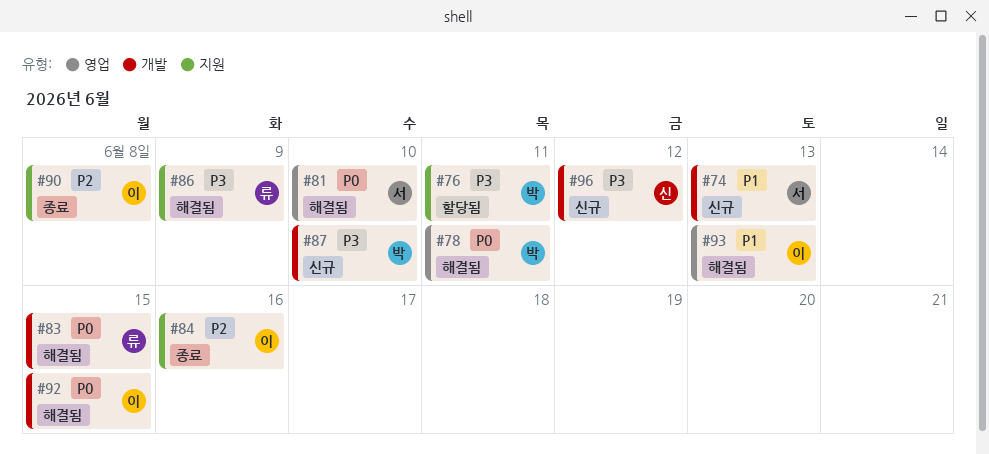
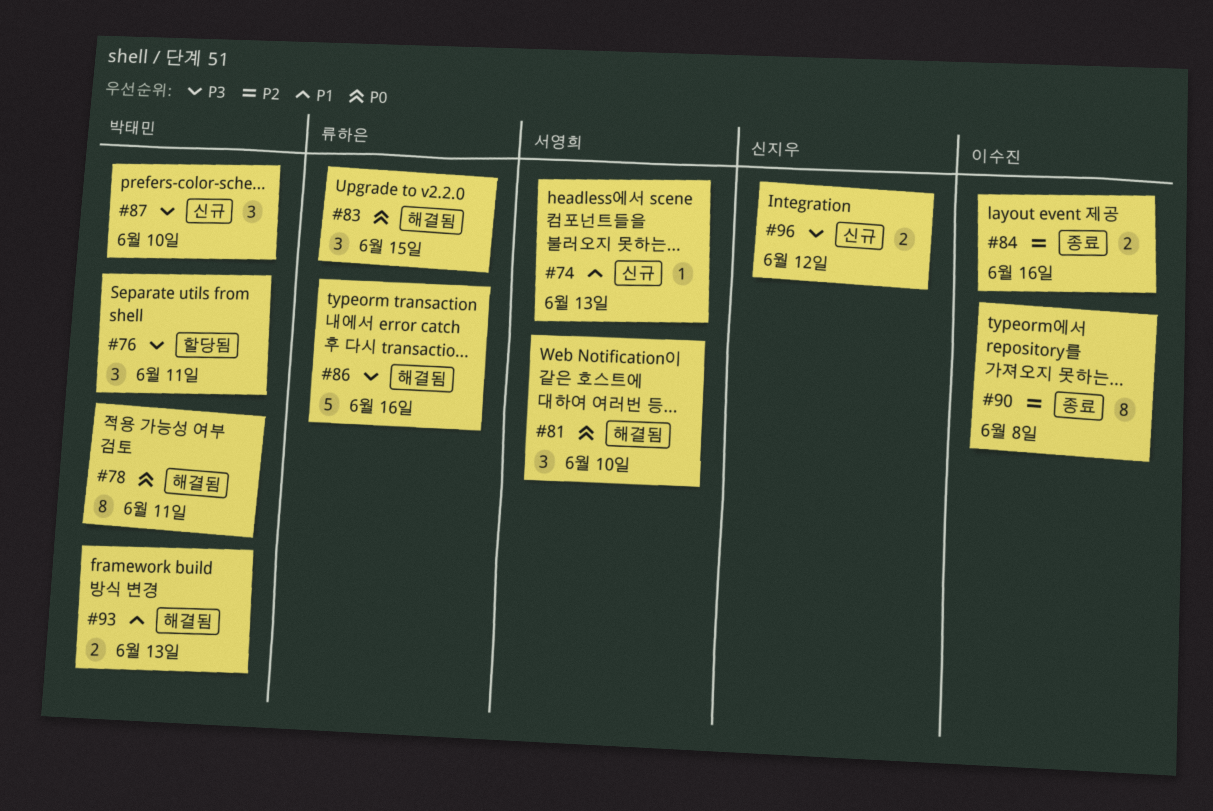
#86, due: Jun 9 -> Jun 16
#92: present -> none
#93, owner: 이수진 -> 박태민

